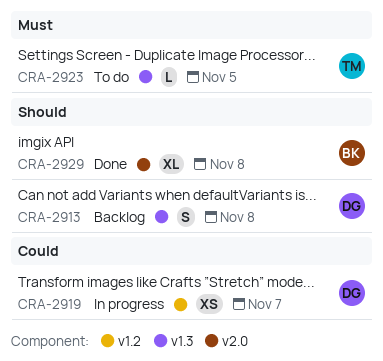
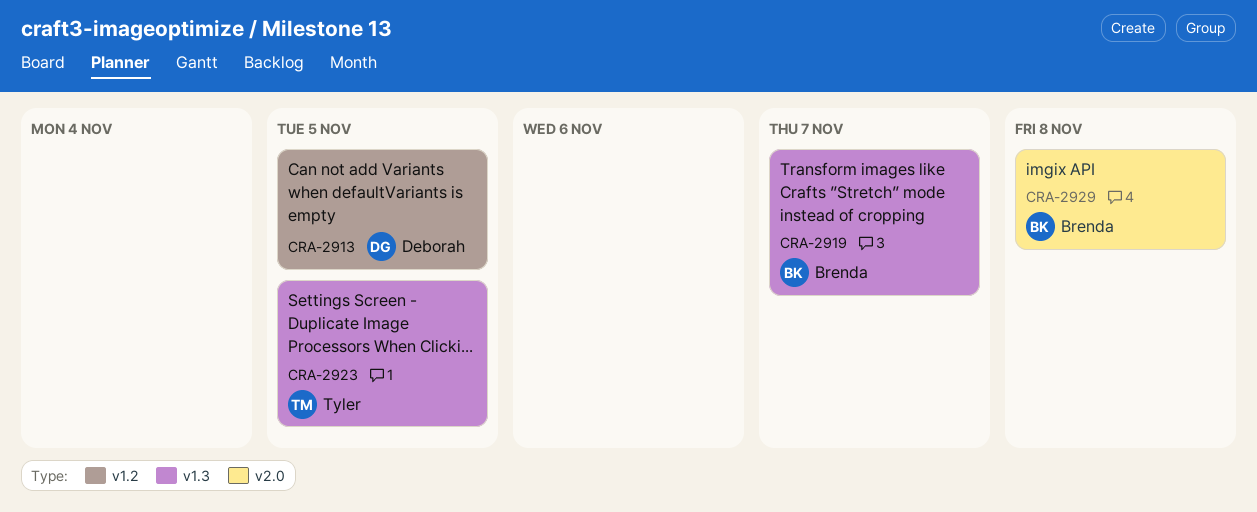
CRA-2913, label: v1.3 -> v1.2
CRA-2913, due: Nov 8 -> Nov 5
CRA-2919, owner: Deborah -> Brenda
CRA-2919, label: v1.2 -> v1.3

